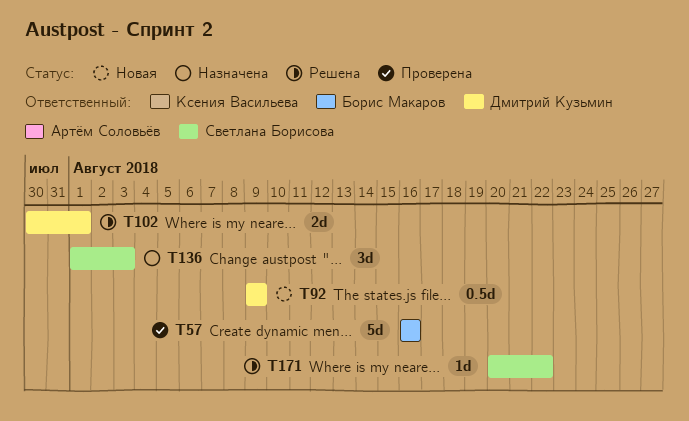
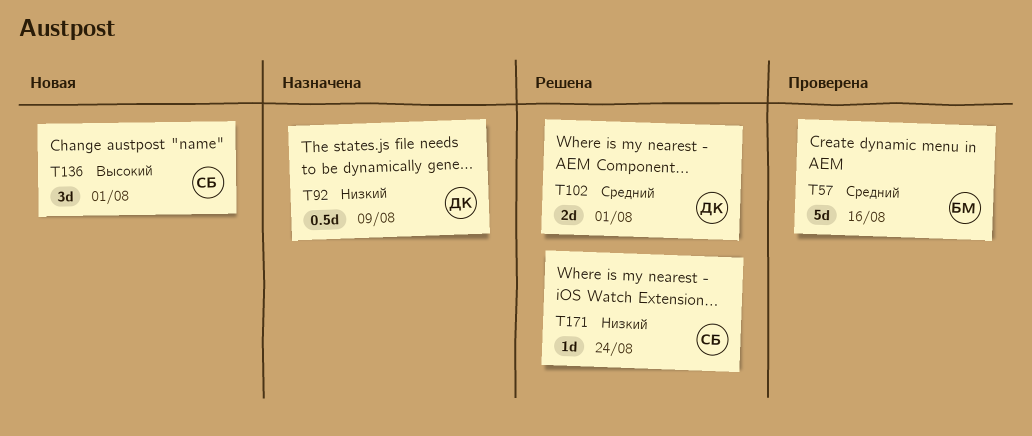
T92, status: Новая -> Назначена
T136, status: Назначена -> Новая
T136, due: Aug 3 -> Aug 1
T171, due: Aug 22 -> Aug 24

